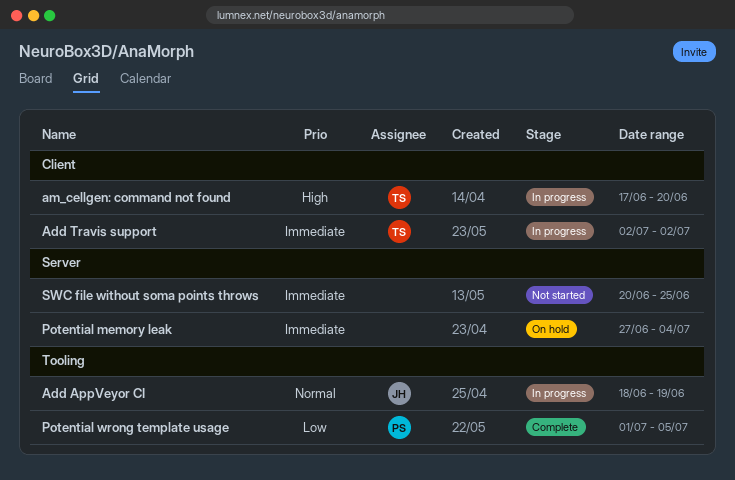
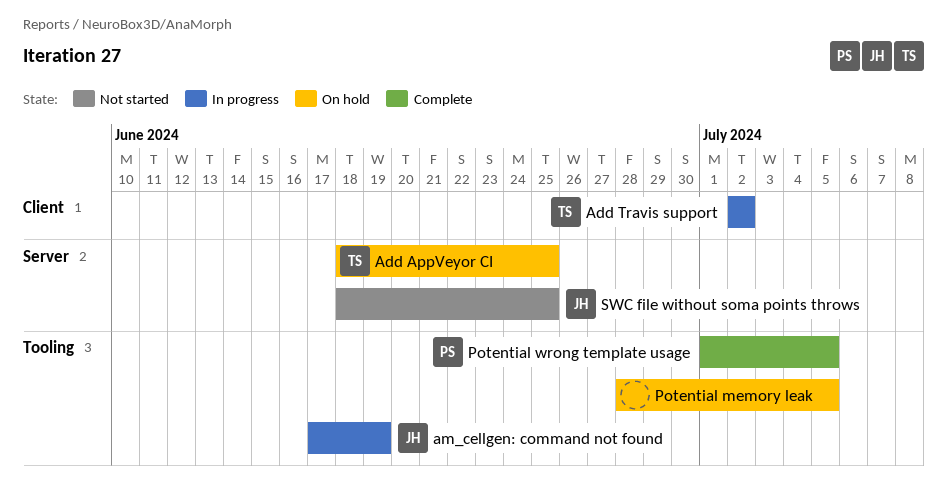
Add AppVeyor CI, status: In progress -> On hold
Add AppVeyor CI, owner: JH -> TS
Add AppVeyor CI, label: Tooling -> Server
Add AppVeyor CI, due: Jun 19 -> Jun 25
am_cellgen: command not found, owner: TS -> JH
am_cellgen: command not found, label: Client -> Tooling
am_cellgen: command not found, due: Jun 20 -> Jun 19
Potential memory leak, label: Server -> Tooling
Potential memory leak, start: Jun 27 -> Jun 28
Potential memory leak, due: Jul 4 -> Jul 5
SWC file without soma points throws, owner: none -> JH
SWC file without soma points throws, start: Jun 20 -> Jun 18

